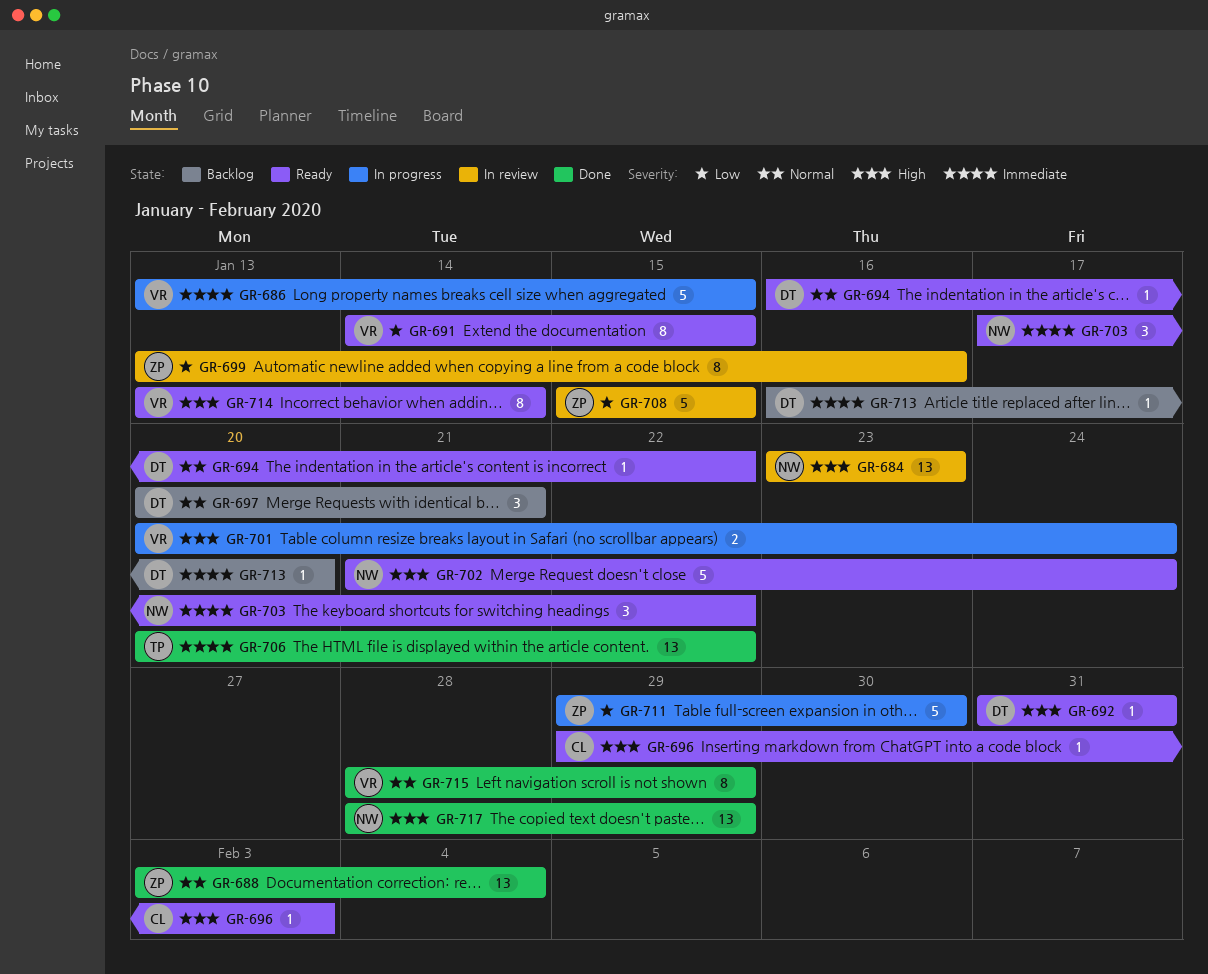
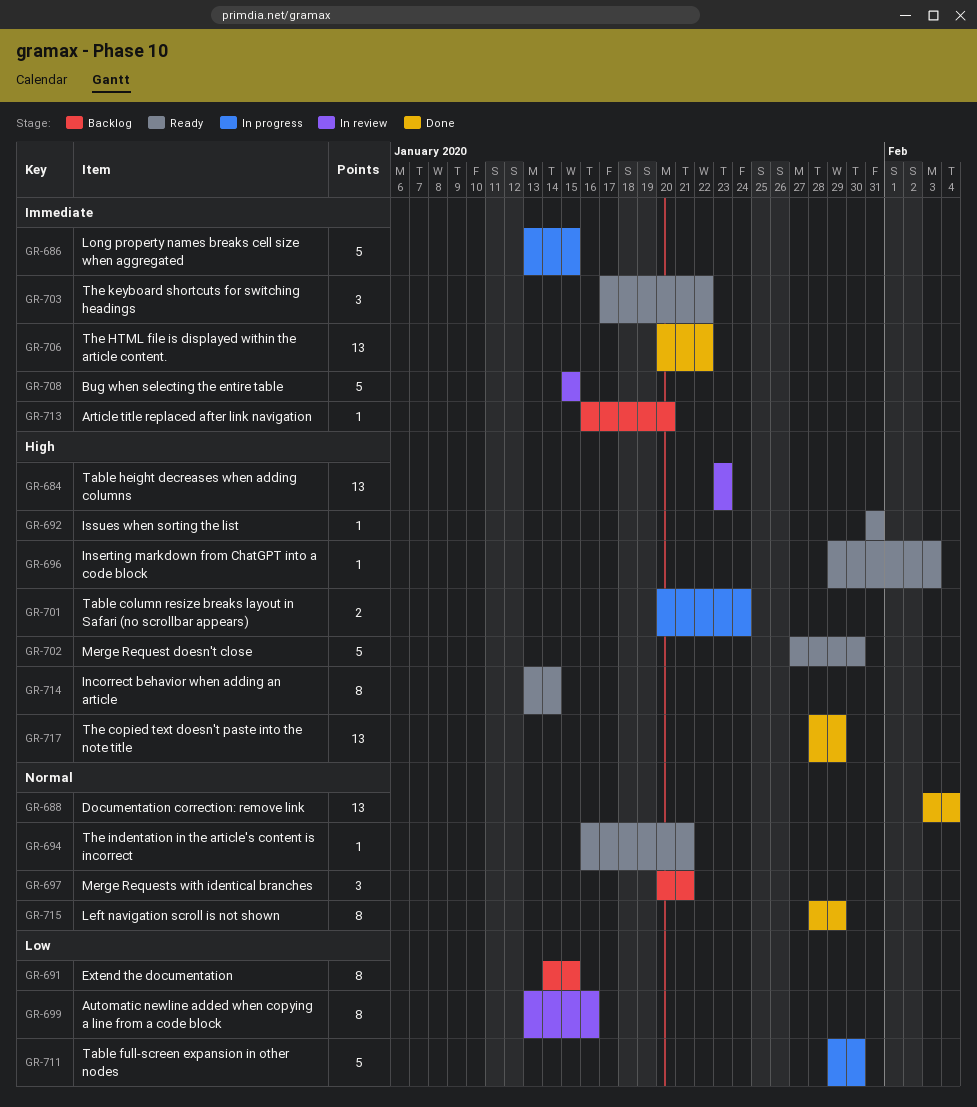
GR-691, status: Ready -> Backlog
GR-694, due: Jan 22 -> Jan 21
GR-702, start: Jan 21 -> Jan 27
GR-702, due: Jan 24 -> Jan 30
GR-708, priority: Low -> Immediate

